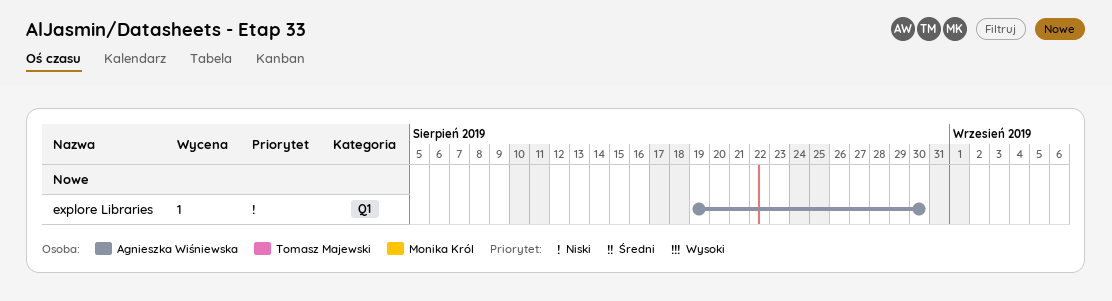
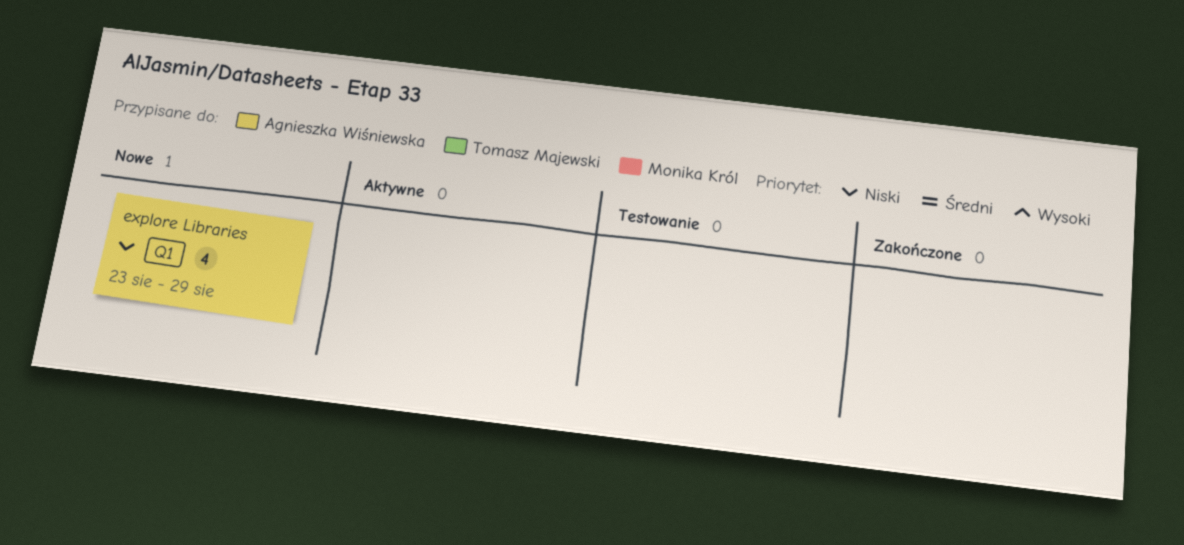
explore Libraries, estimate: 1 -> 4
explore Libraries, start: Aug 19 -> Aug 23
explore Libraries, due: Aug 30 -> Aug 29

